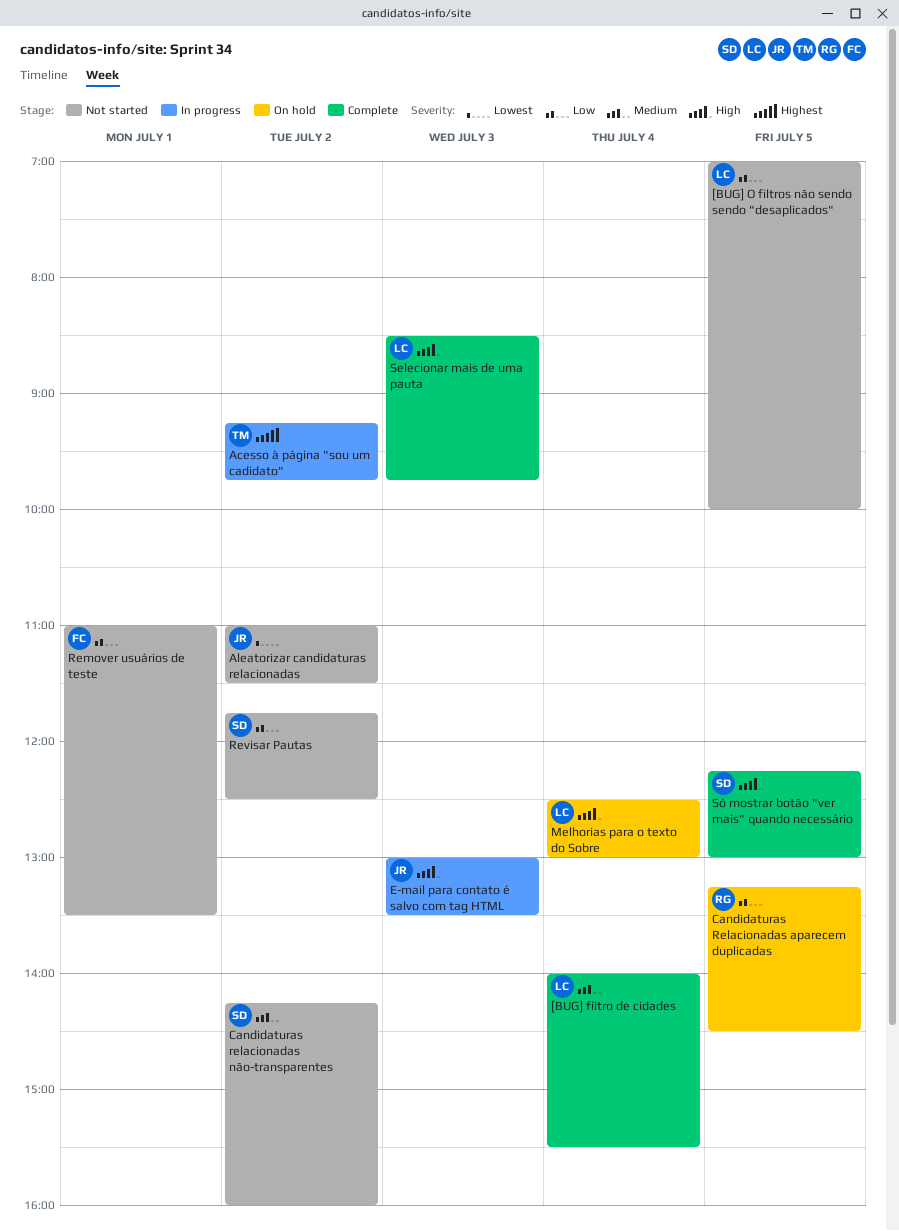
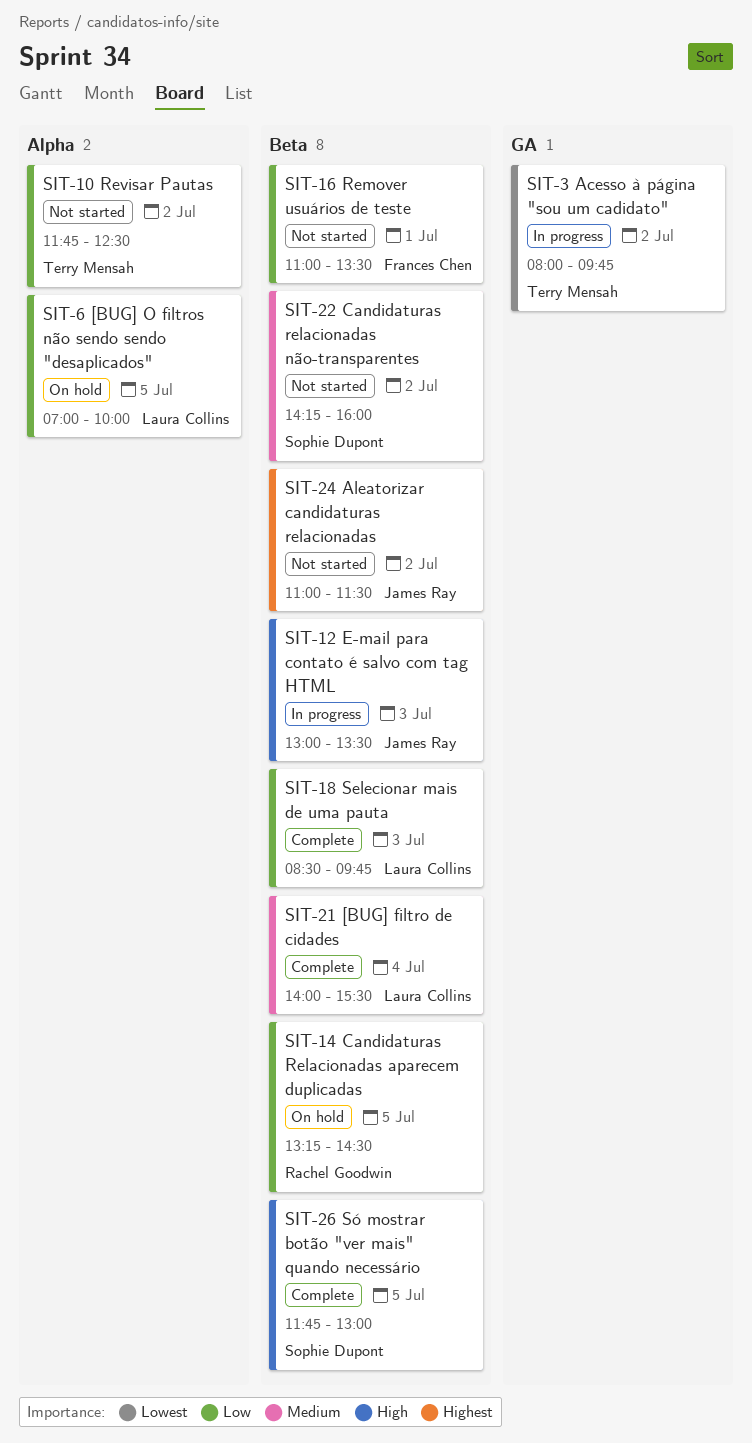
[BUG] O filtros não sendo sendo "desaplicados", status: Not started -> On hold
Acesso à página "sou um cadidato", priority: Highest -> Lowest
Acesso à página "sou um cadidato", begins: 09:15 -> 08:00
Aleatorizar candidaturas relacionadas, priority: Lowest -> Highest
Melhorias para o texto do Sobre: present -> none
Revisar Pautas, owner: Sophie Dupont -> Terry Mensah
Selecionar mais de uma pauta, priority: High -> Low
Só mostrar botão "ver mais" quando necessário, begins: 12:15 -> 11:45

